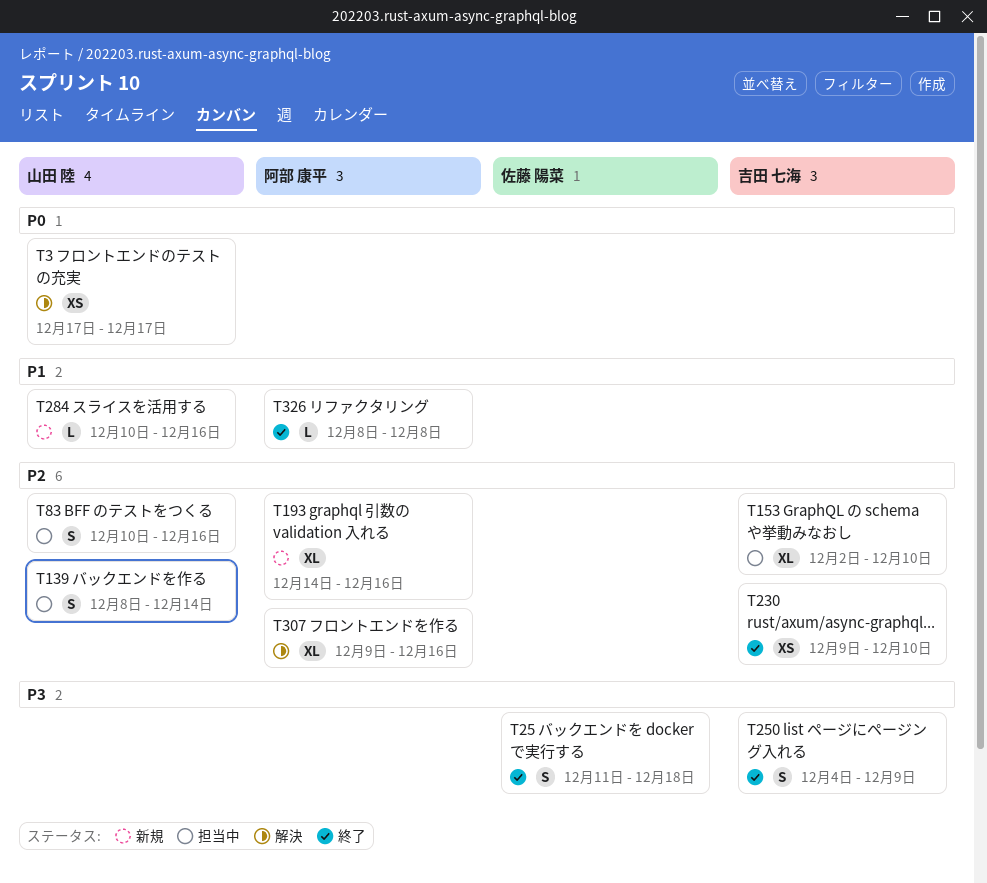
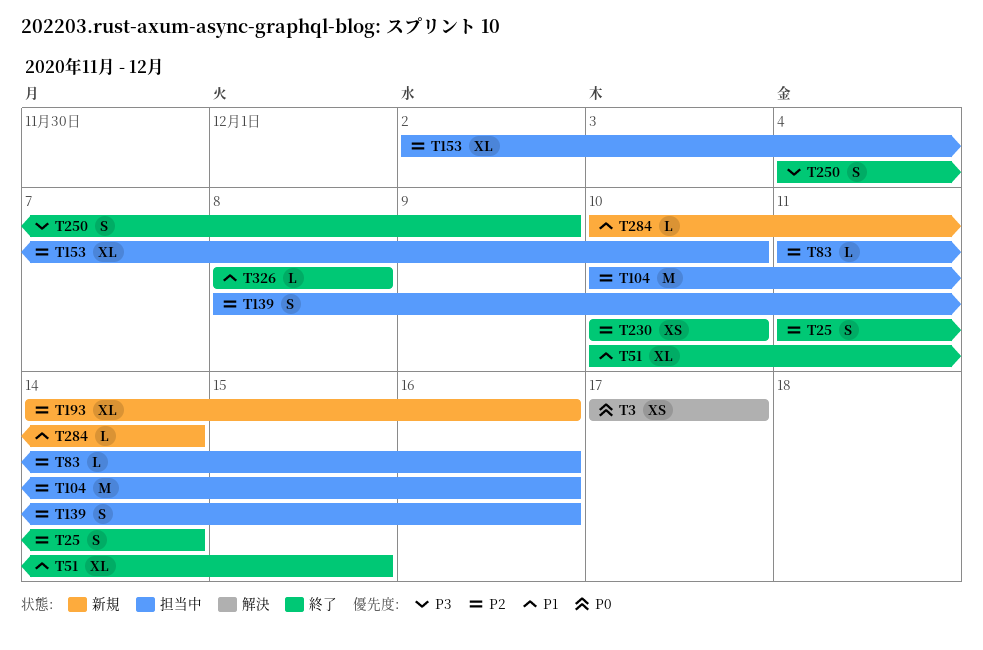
T25, priority: P3 -> P2
T25, due: Dec 18 -> Dec 14
T51: none -> present
T83, estimate: S -> L
T83, start: Dec 10 -> Dec 11
T104: none -> present
T139, due: Dec 14 -> Dec 16
T230, start: Dec 9 -> Dec 10
T284, due: Dec 16 -> Dec 14
T307: present -> none

